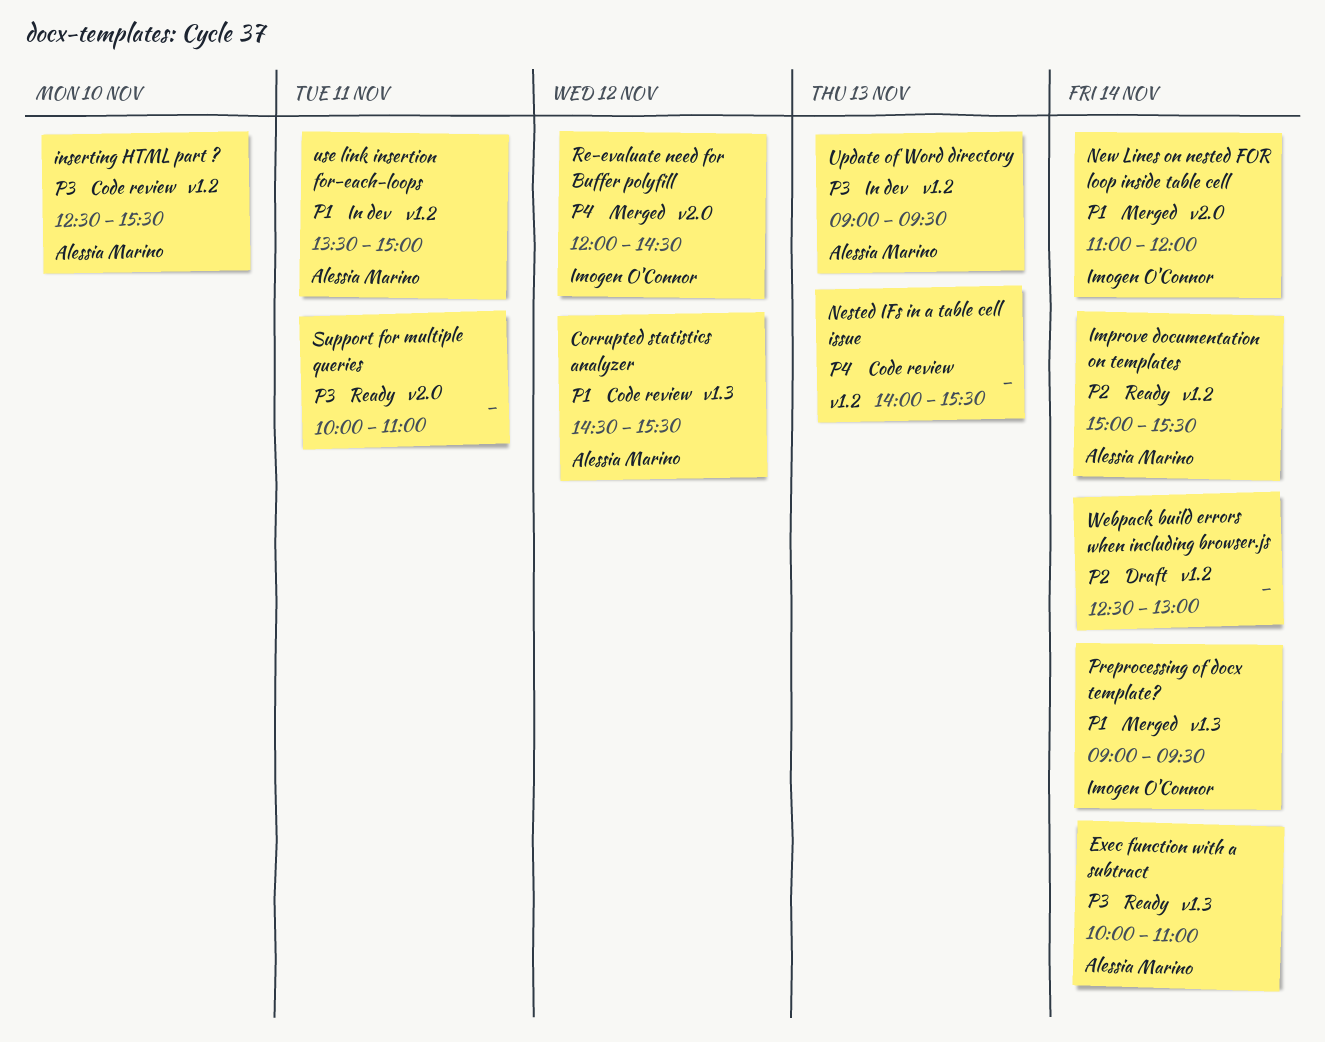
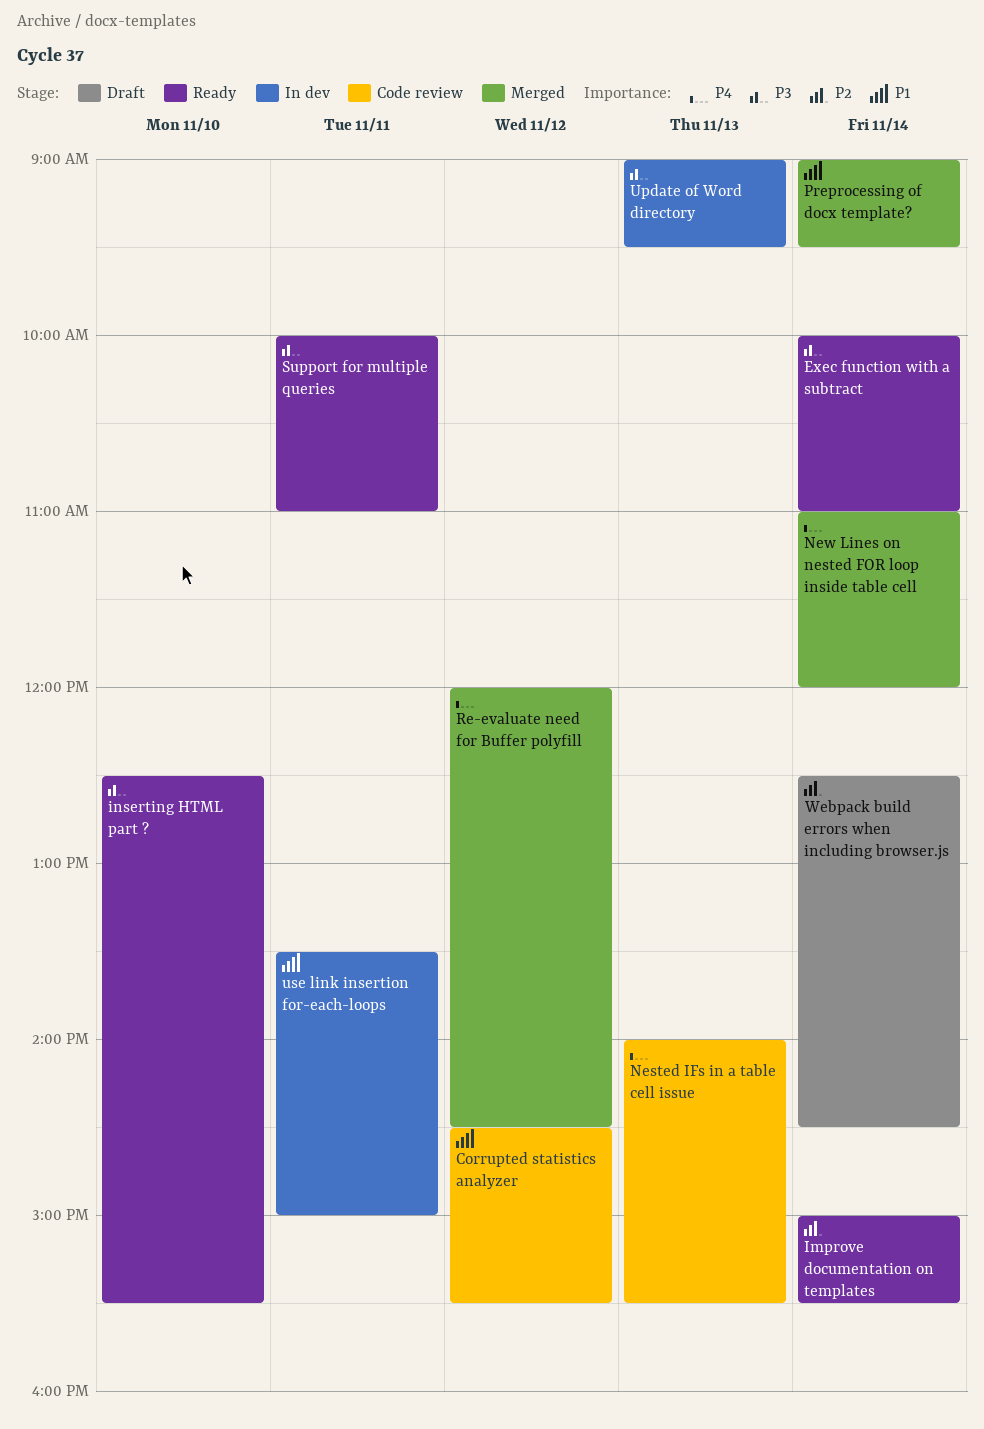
inserting HTML part ?, status: Code review -> Ready
New Lines on nested FOR loop inside table cell, priority: P1 -> P4
Webpack build errors when including browser.js, ends: 13:00 -> 14:30

